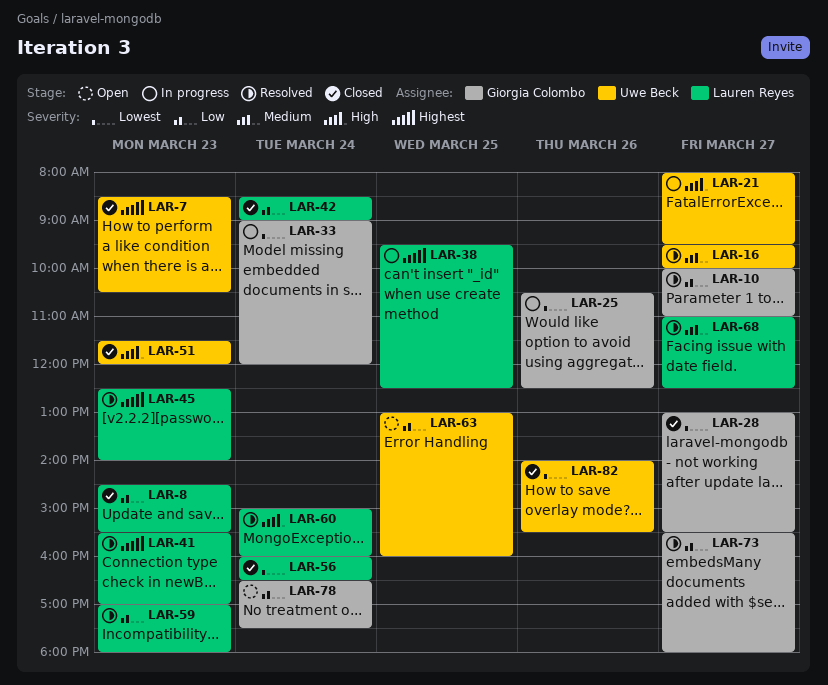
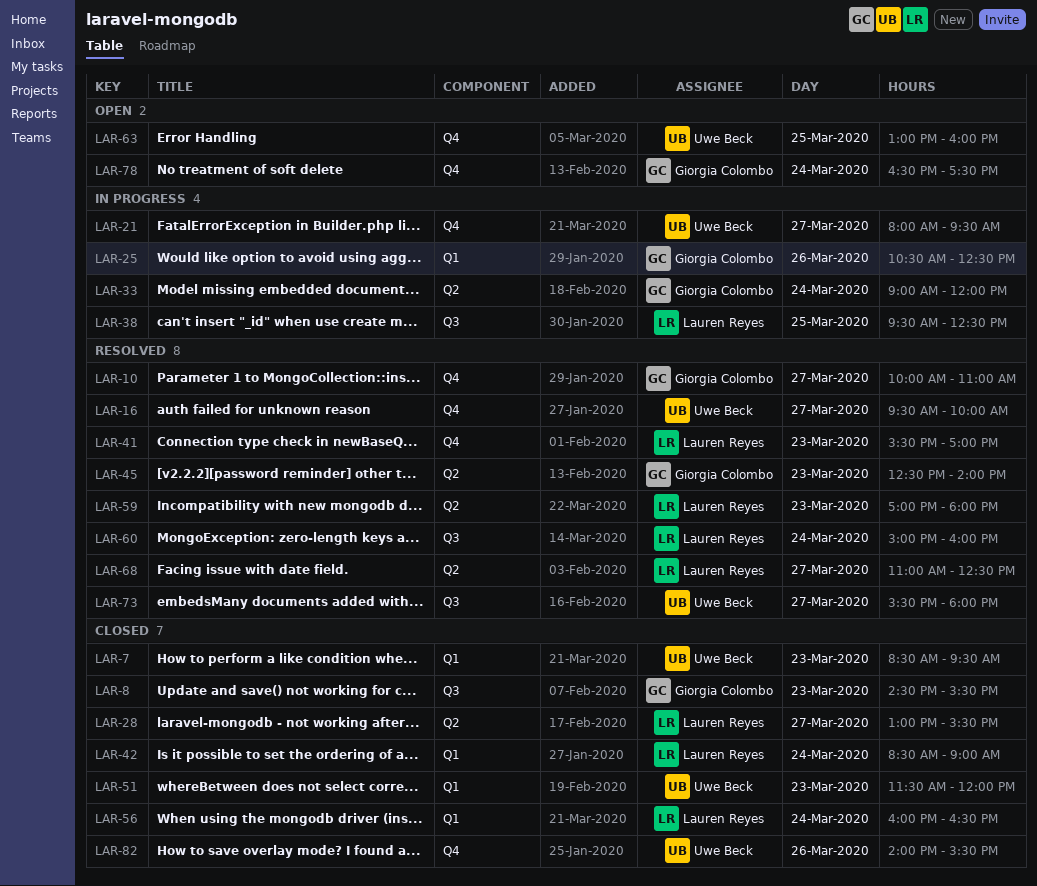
LAR-7, ends: 10:30 -> 09:30
LAR-8, owner: Lauren Reyes -> Giorgia Colombo
LAR-28, owner: Giorgia Colombo -> Lauren Reyes
LAR-45, owner: Lauren Reyes -> Giorgia Colombo
LAR-73, owner: Giorgia Colombo -> Uwe Beck

